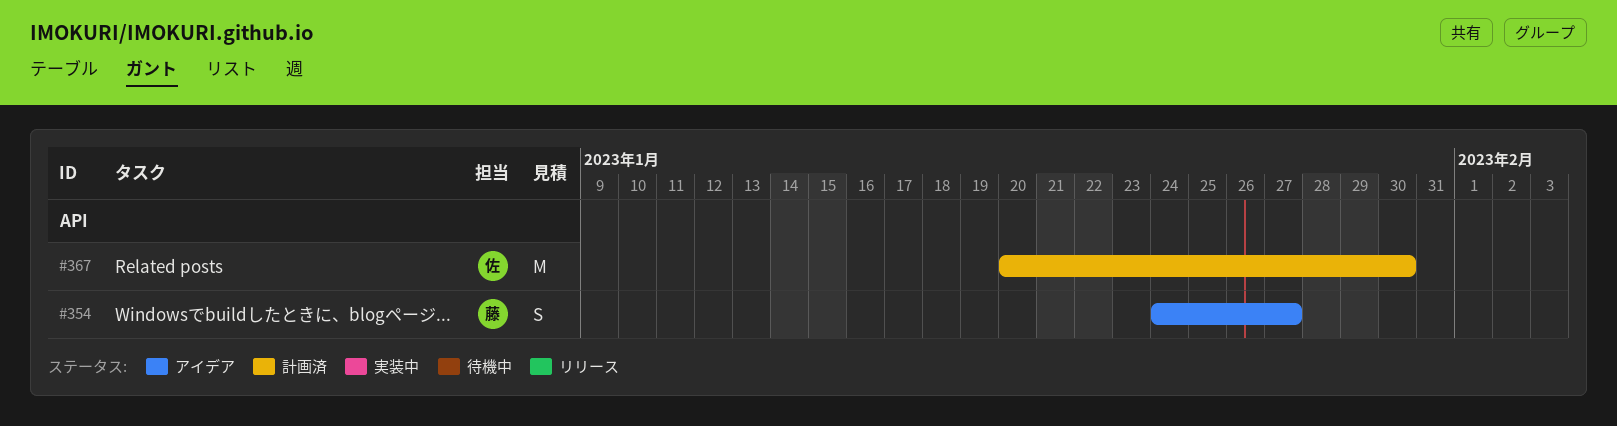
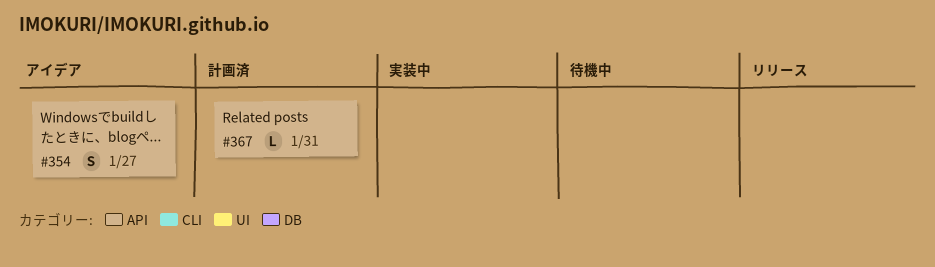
#367, estimate: M -> L
#367, due: Jan 30 -> Jan 31

